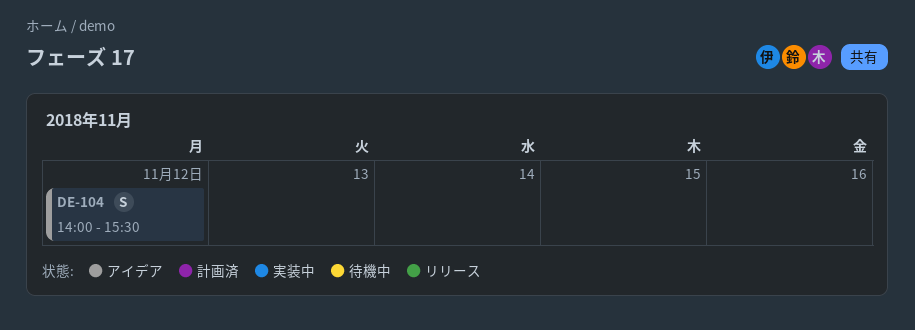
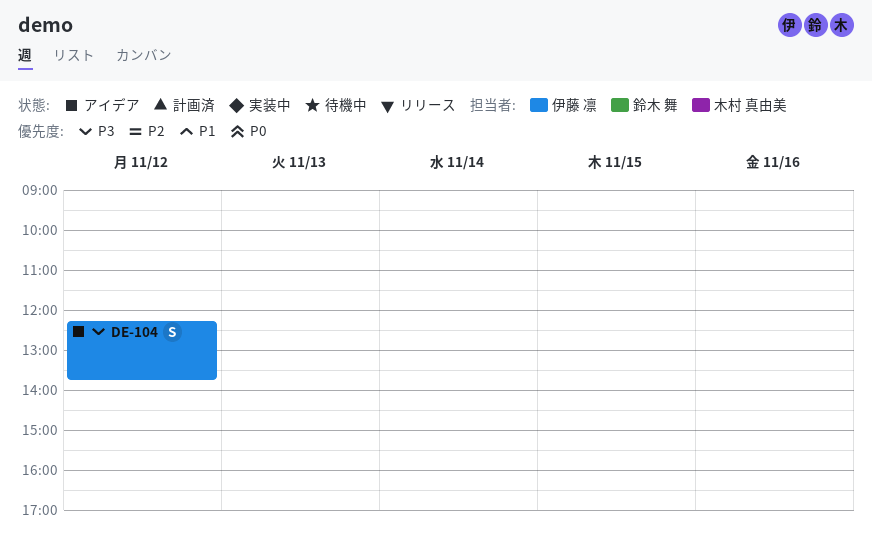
DE-104, begins: 14:00 -> 12:15
DE-104, ends: 15:30 -> 13:45

